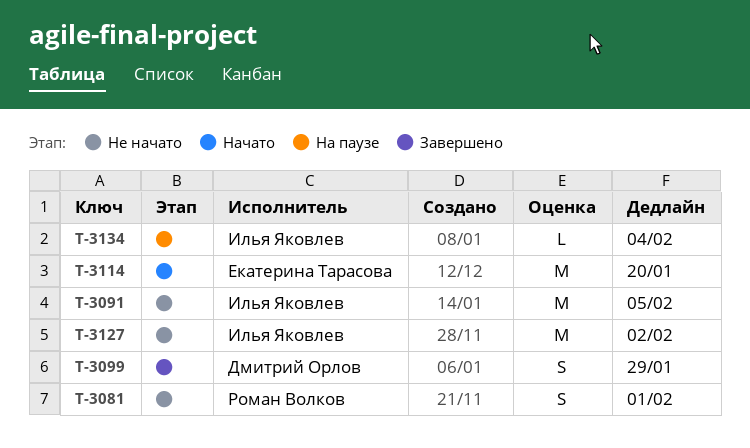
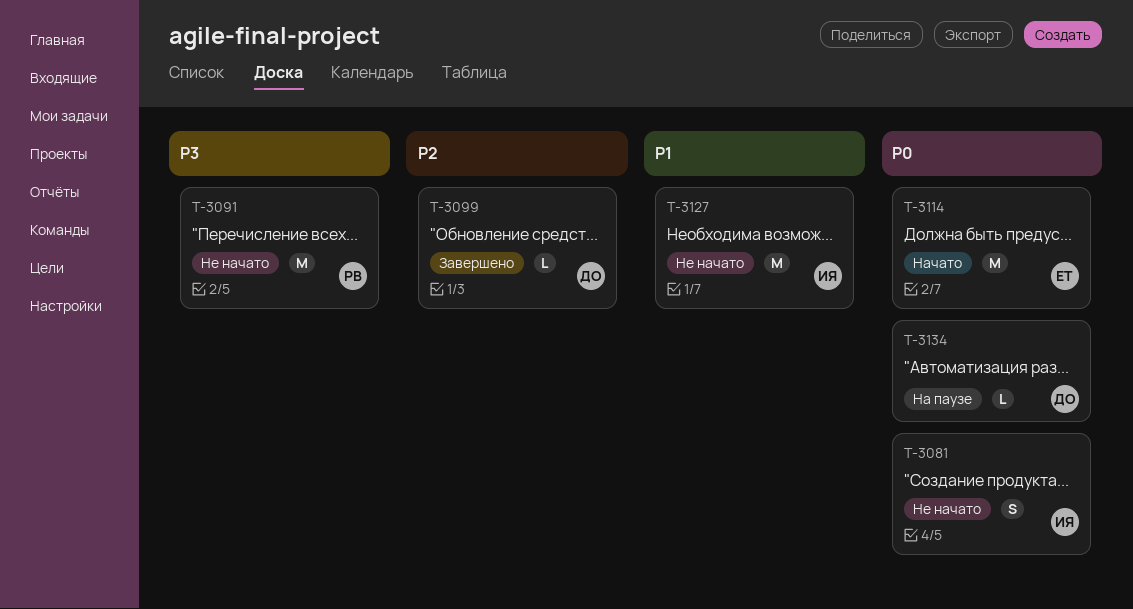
T-3081, owner: Роман Волков -> Илья Яковлев
T-3091, owner: Илья Яковлев -> Роман Волков
T-3099, estimate: S -> L
T-3134, owner: Илья Яковлев -> Дмитрий Орлов

